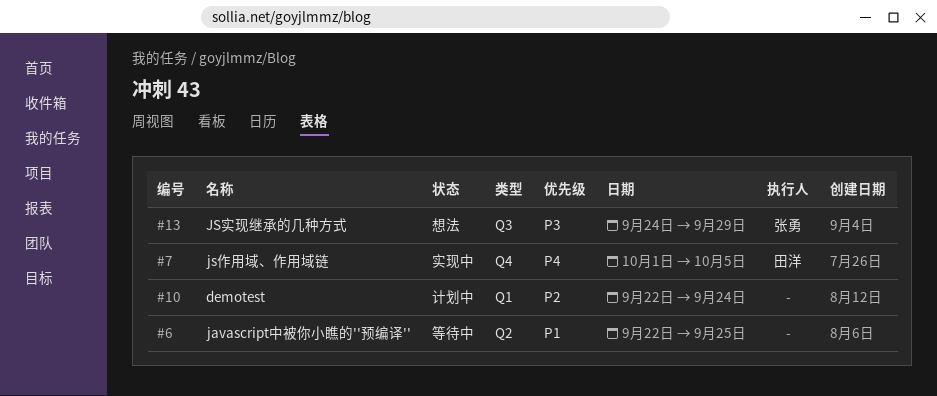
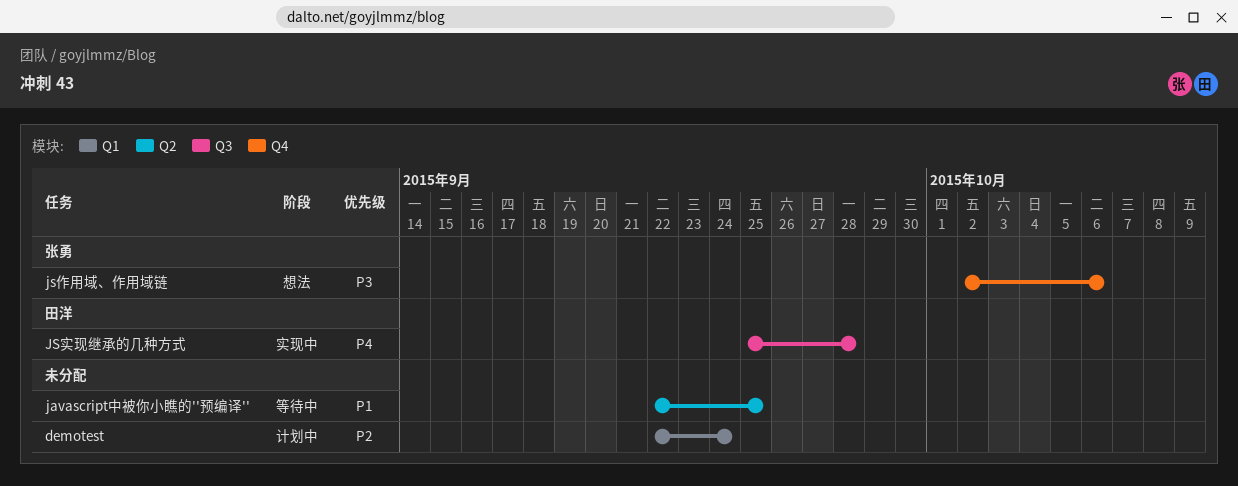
js作用域、作用域链, status: 实现中 -> 想法
js作用域、作用域链, owner: 田洋 -> 张勇
js作用域、作用域链, priority: P4 -> P3
js作用域、作用域链, start: Oct 1 -> Oct 2
js作用域、作用域链, due: Oct 5 -> Oct 6
JS实现继承的几种方式, status: 想法 -> 实现中
JS实现继承的几种方式, owner: 张勇 -> 田洋
JS实现继承的几种方式, priority: P3 -> P4
JS实现继承的几种方式, start: Sep 24 -> Sep 25
JS实现继承的几种方式, due: Sep 29 -> Sep 28

